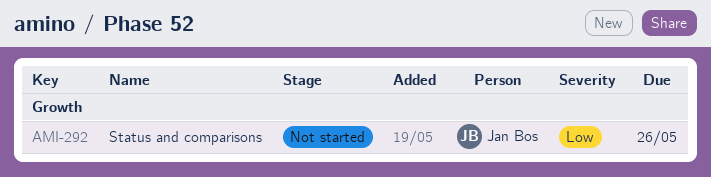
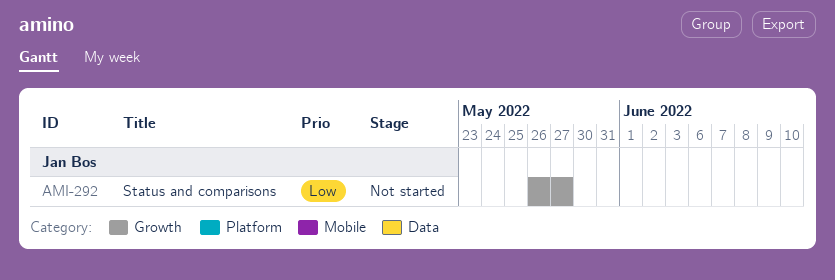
AMI-292, due: May 26 -> May 27

